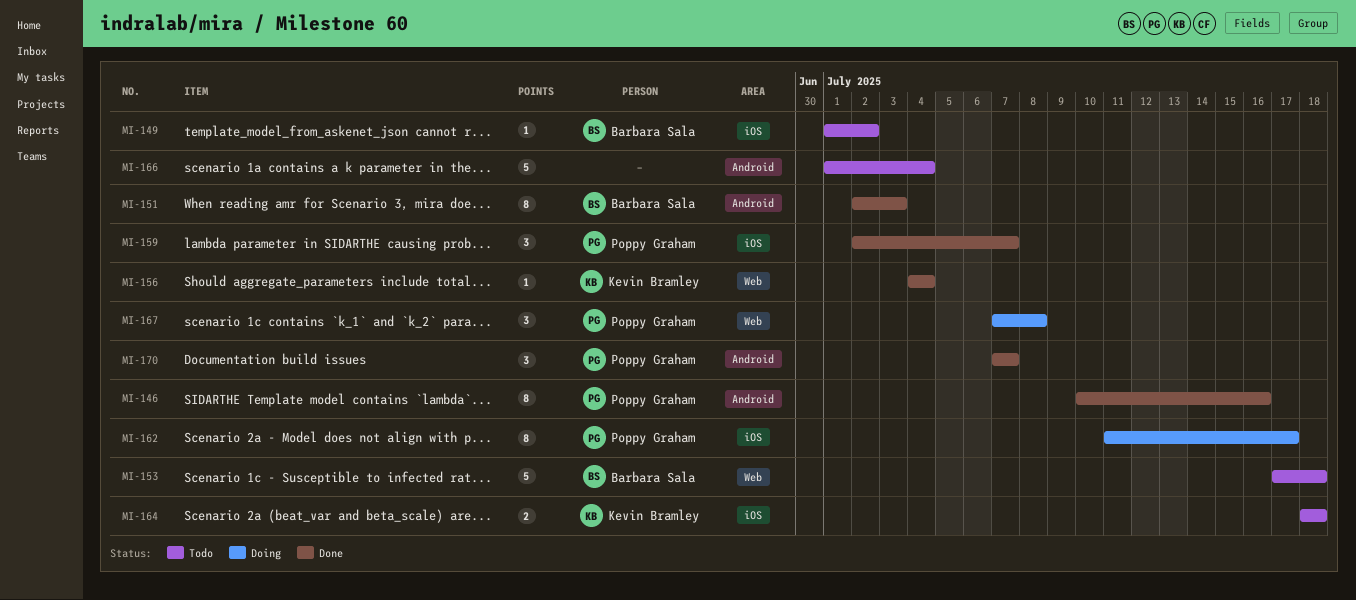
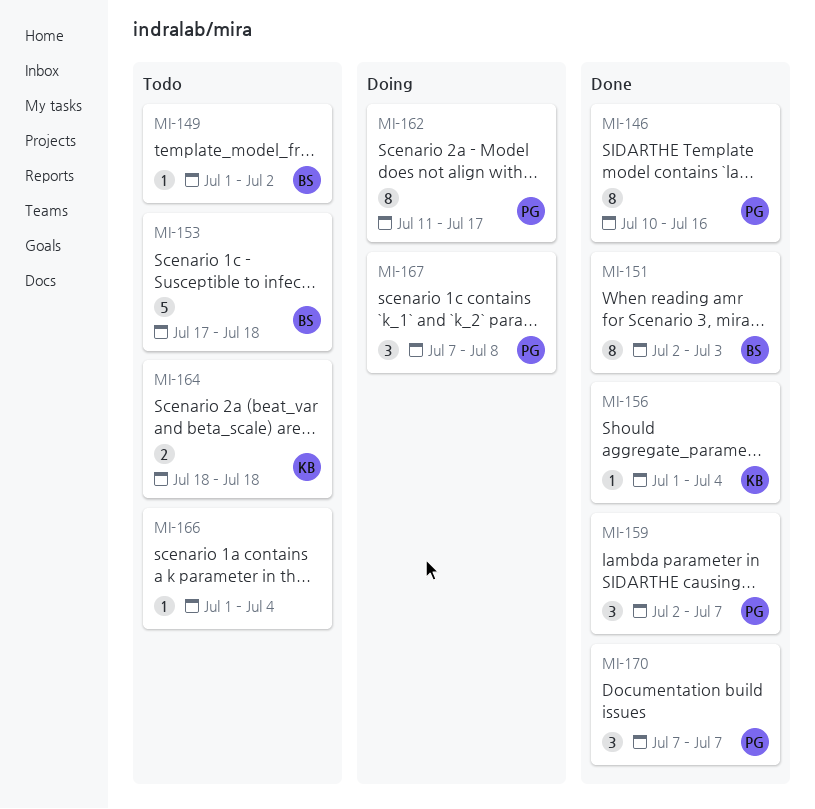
MI-156, start: Jul 4 -> Jul 1
MI-166, estimate: 5 -> 1

